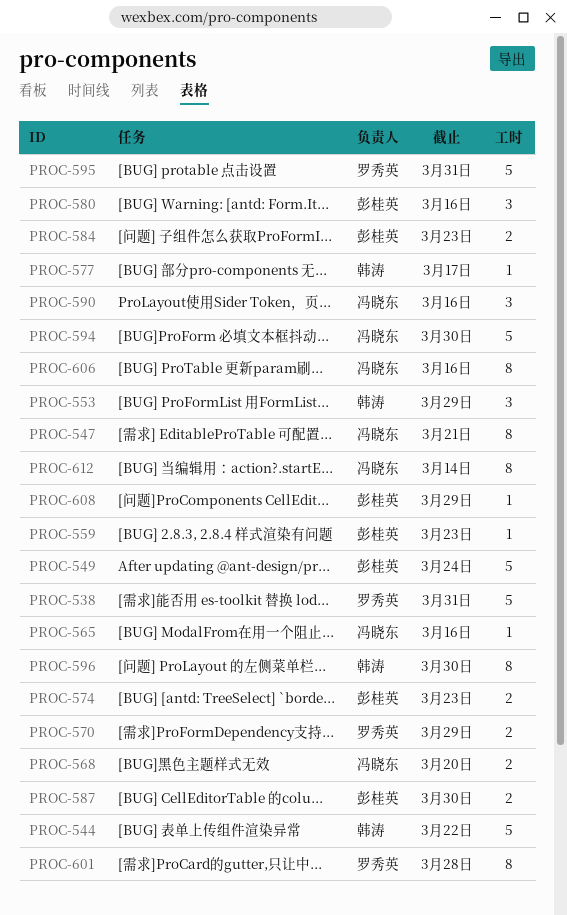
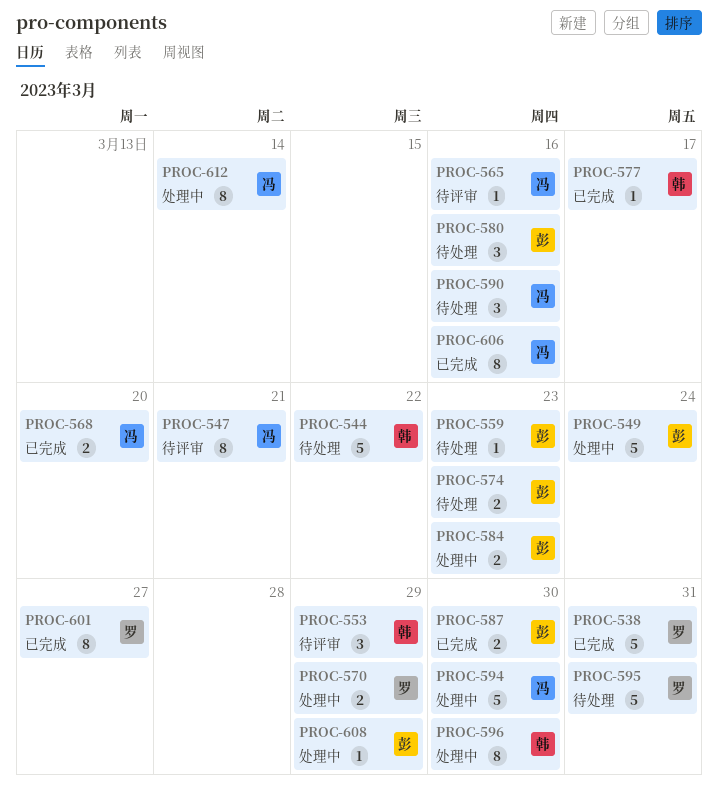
PROC-601, due: Mar 28 -> Mar 27

